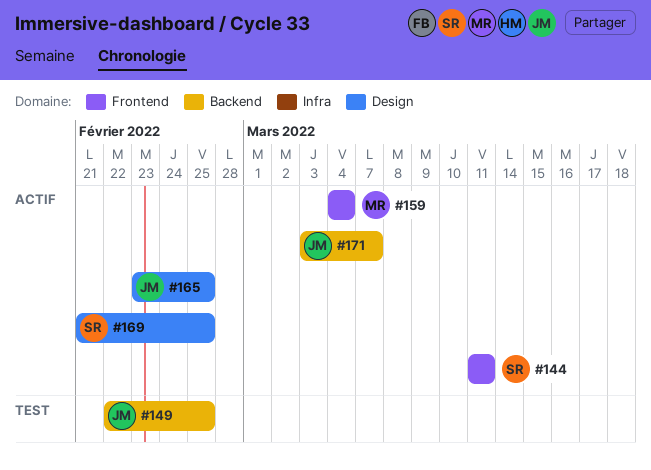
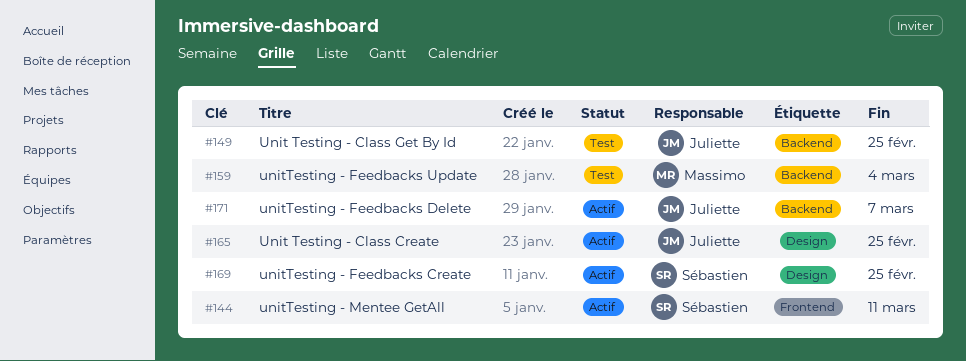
#159, status: Actif -> Test
#159, label: Frontend -> Backend

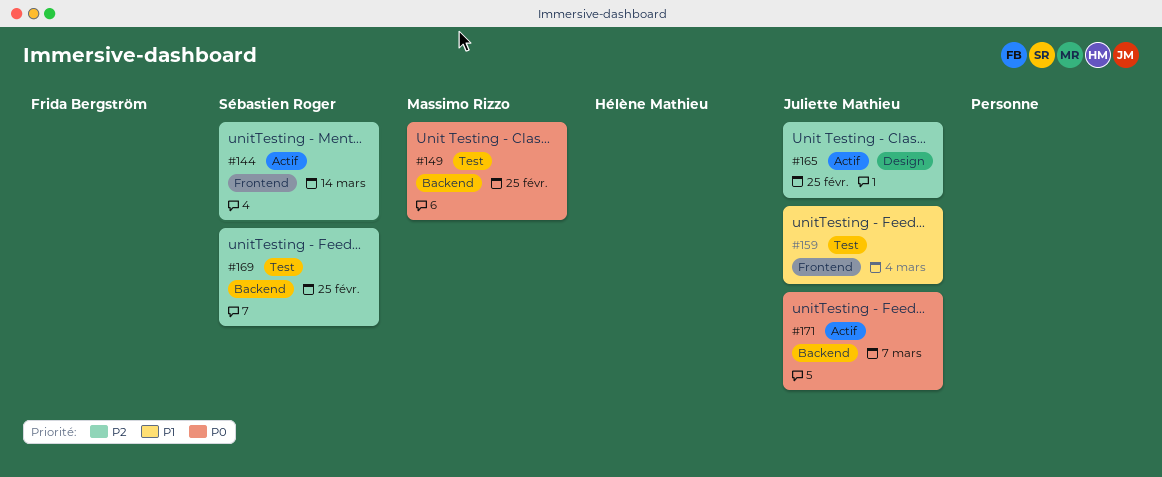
#144, due: Mar 11 -> Mar 14
#149, owner: Juliette Mathieu -> Massimo Rizzo
#159, owner: Massimo Rizzo -> Juliette Mathieu
#159, label: Backend -> Frontend
#169, status: Actif -> Test
#169, label: Design -> Backend

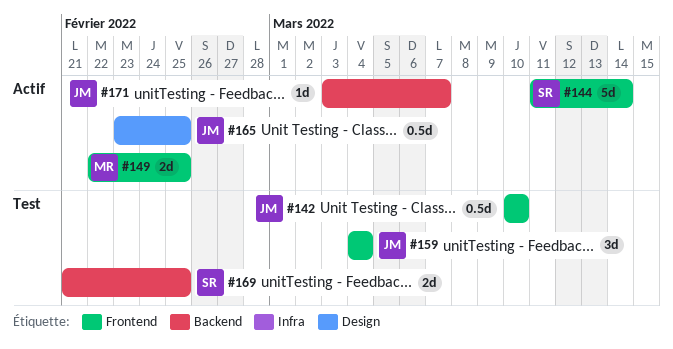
#142: none -> present
#149, status: Test -> Actif
#149, label: Backend -> Frontend

